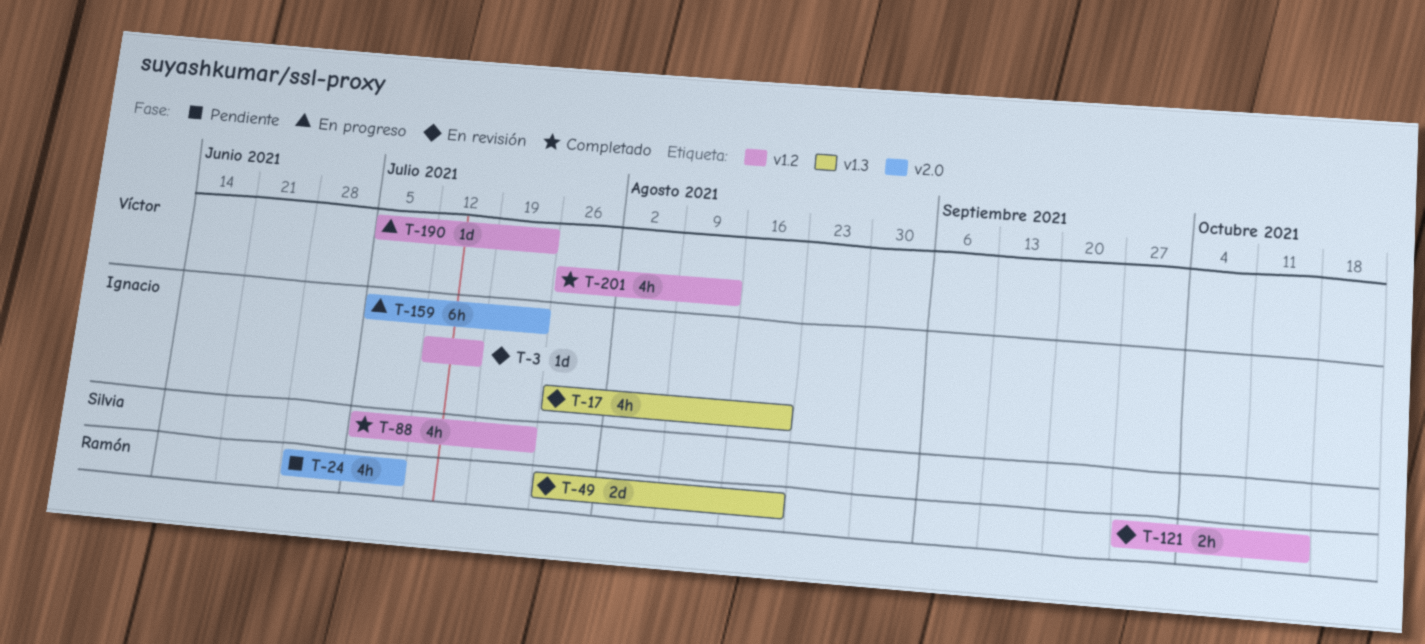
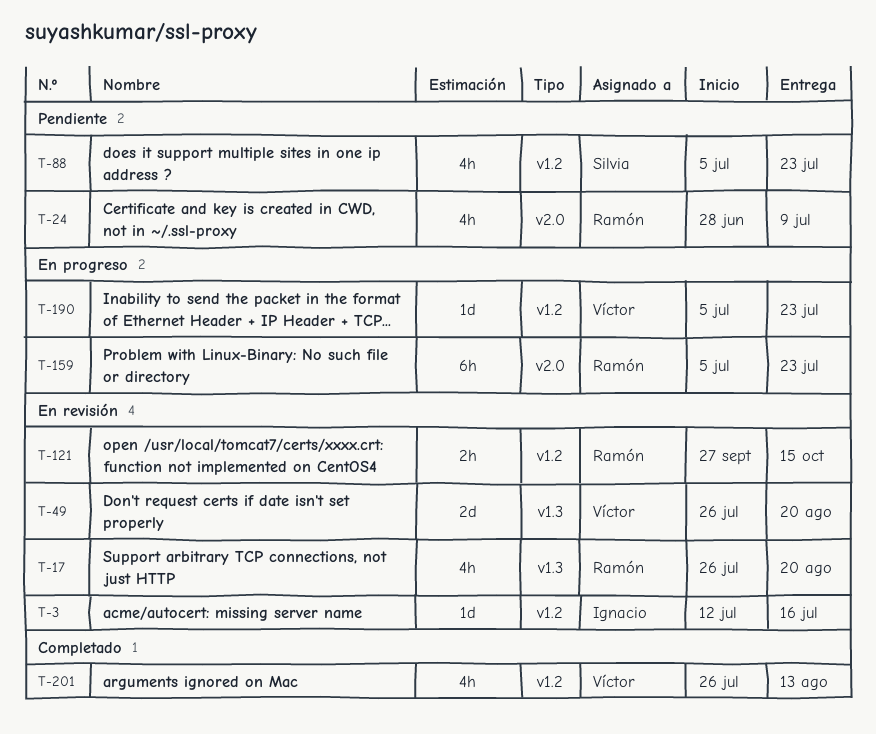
T-17, owner: Ignacio -> Ramón
T-49, owner: Ramón -> Víctor
T-88, status: Completado -> Pendiente
T-159, owner: Ignacio -> Ramón

